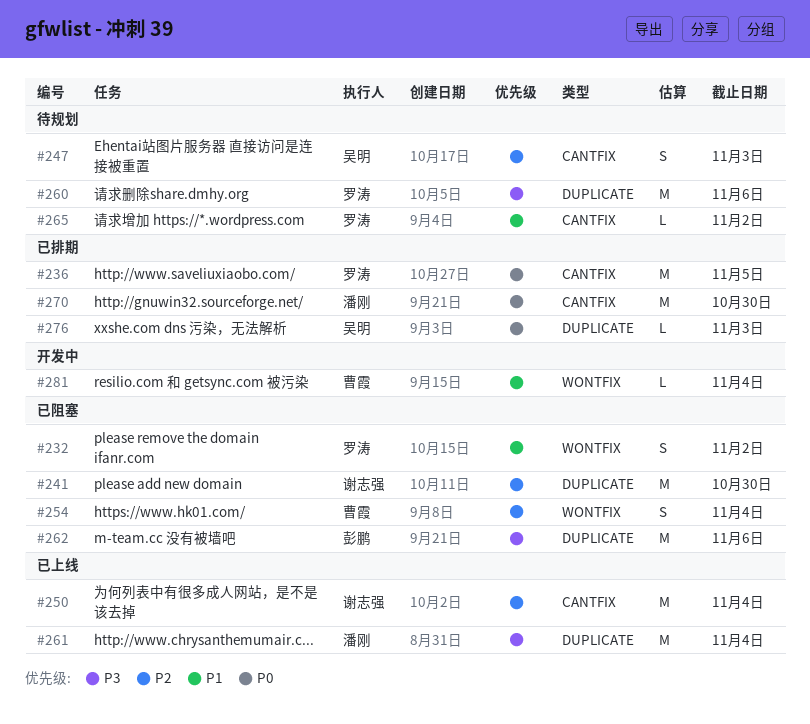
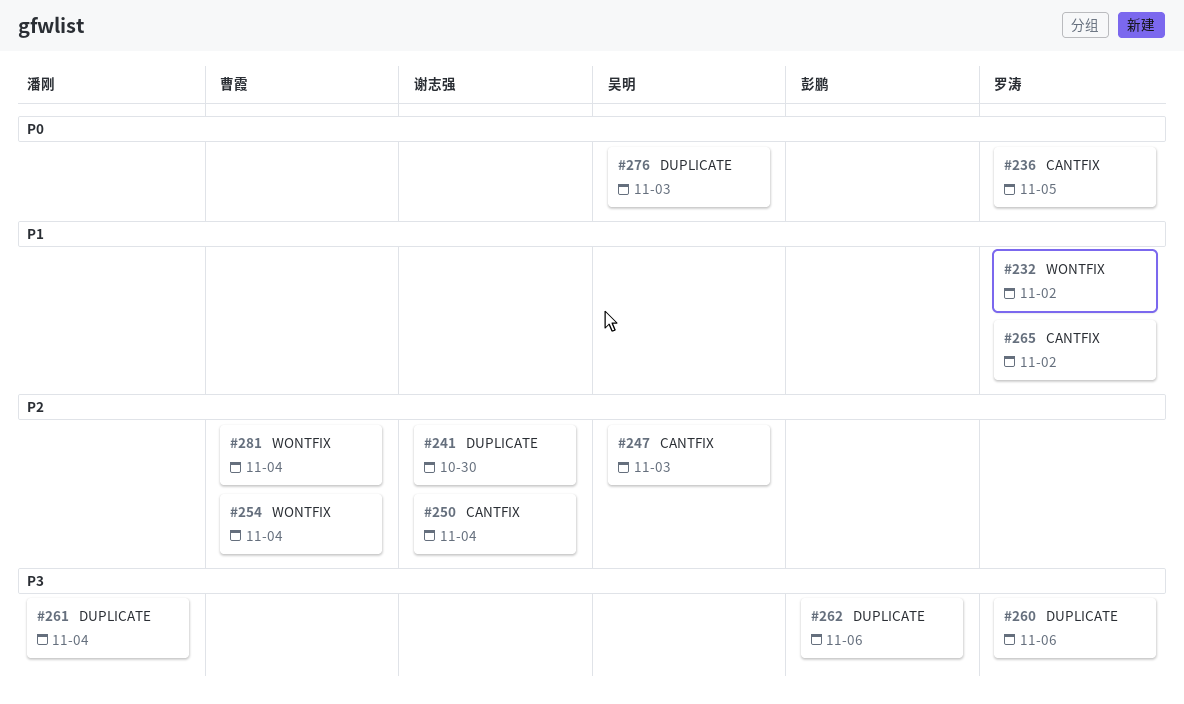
#270: present -> none
#281, priority: P1 -> P2

